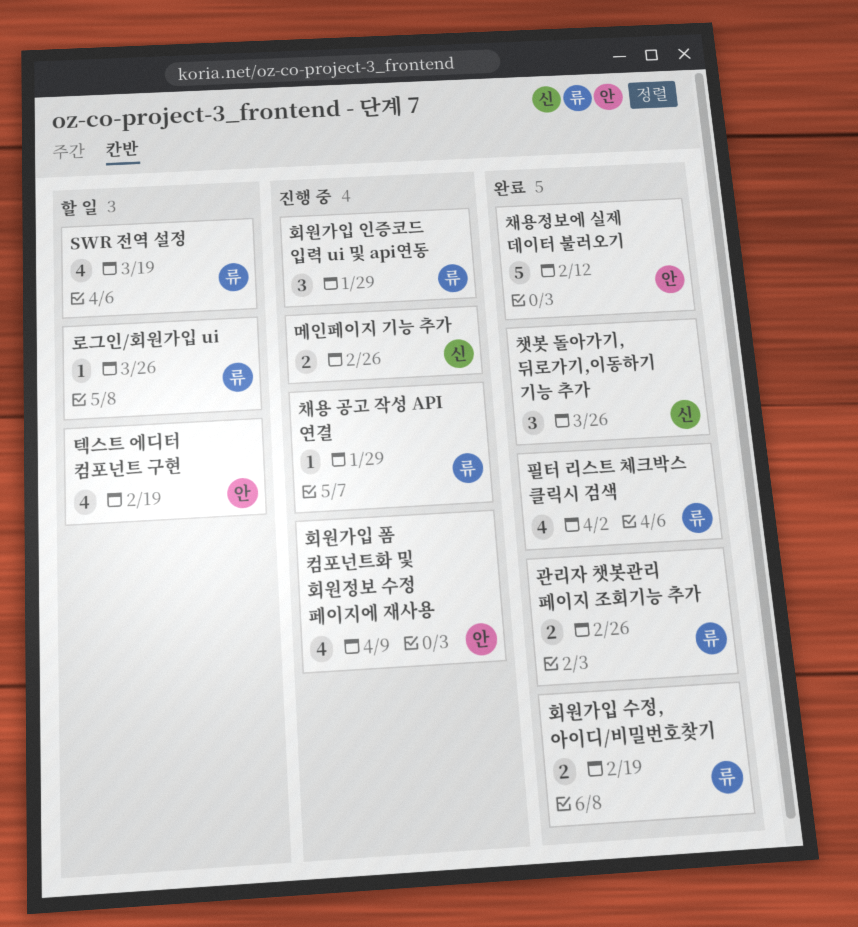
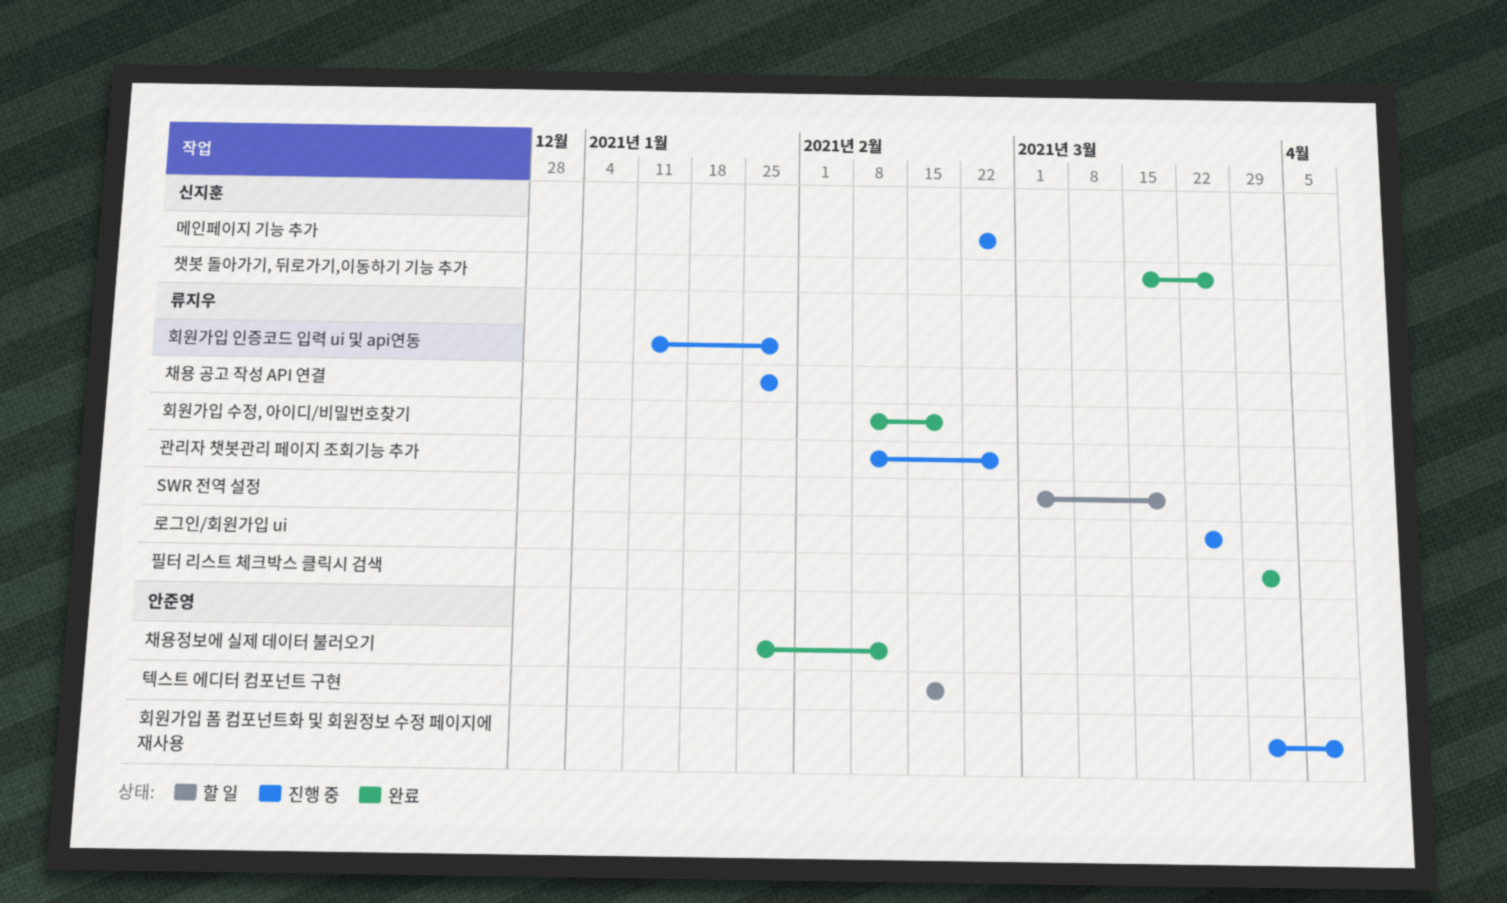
관리자 챗봇관리 페이지 조회기능 추가, status: 완료 -> 진행 중
로그인/회원가입 ui, status: 할 일 -> 진행 중

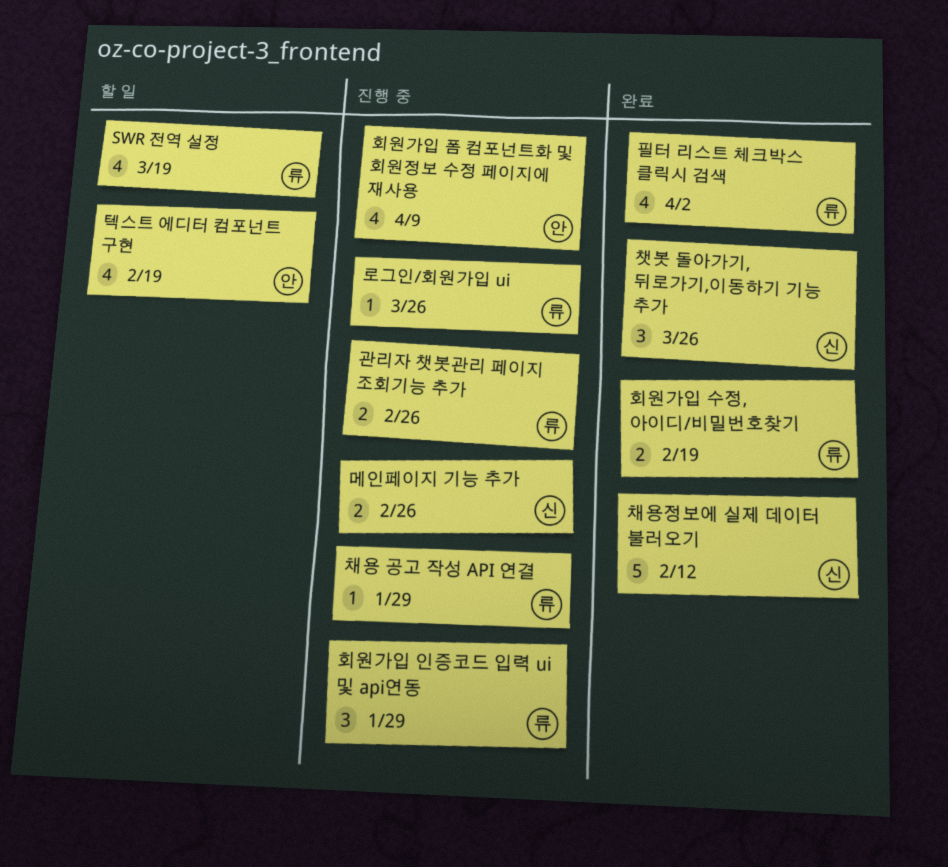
채용정보에 실제 데이터 불러오기, owner: 안준영 -> 신지훈

